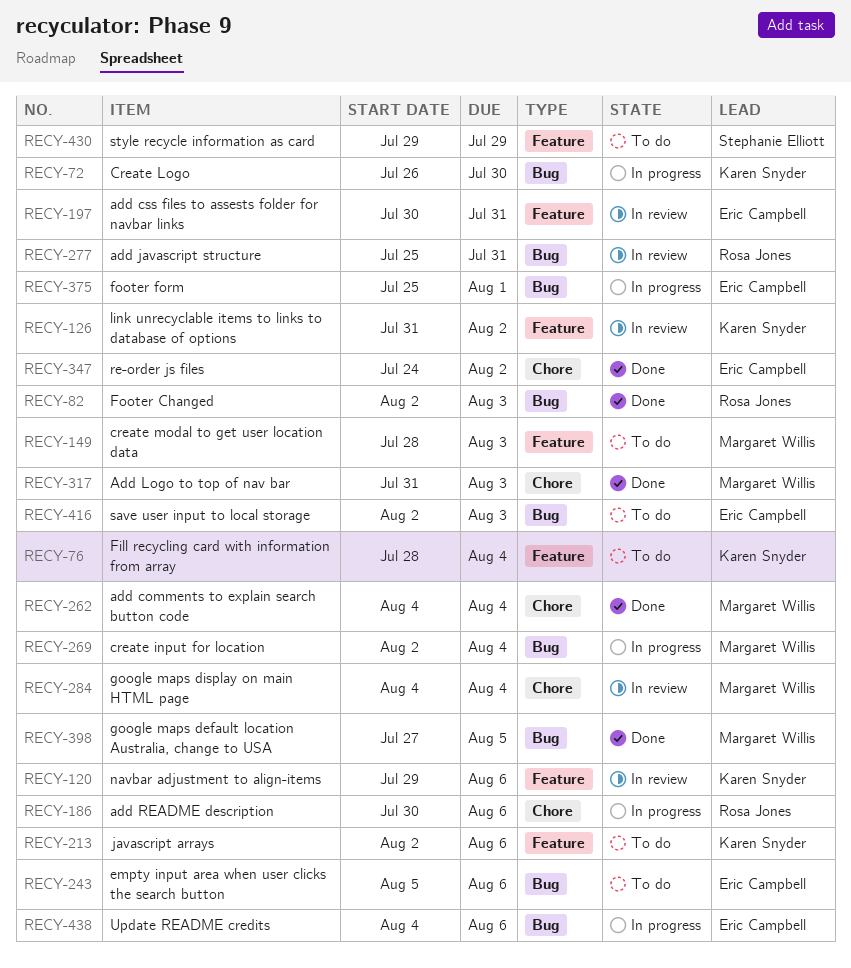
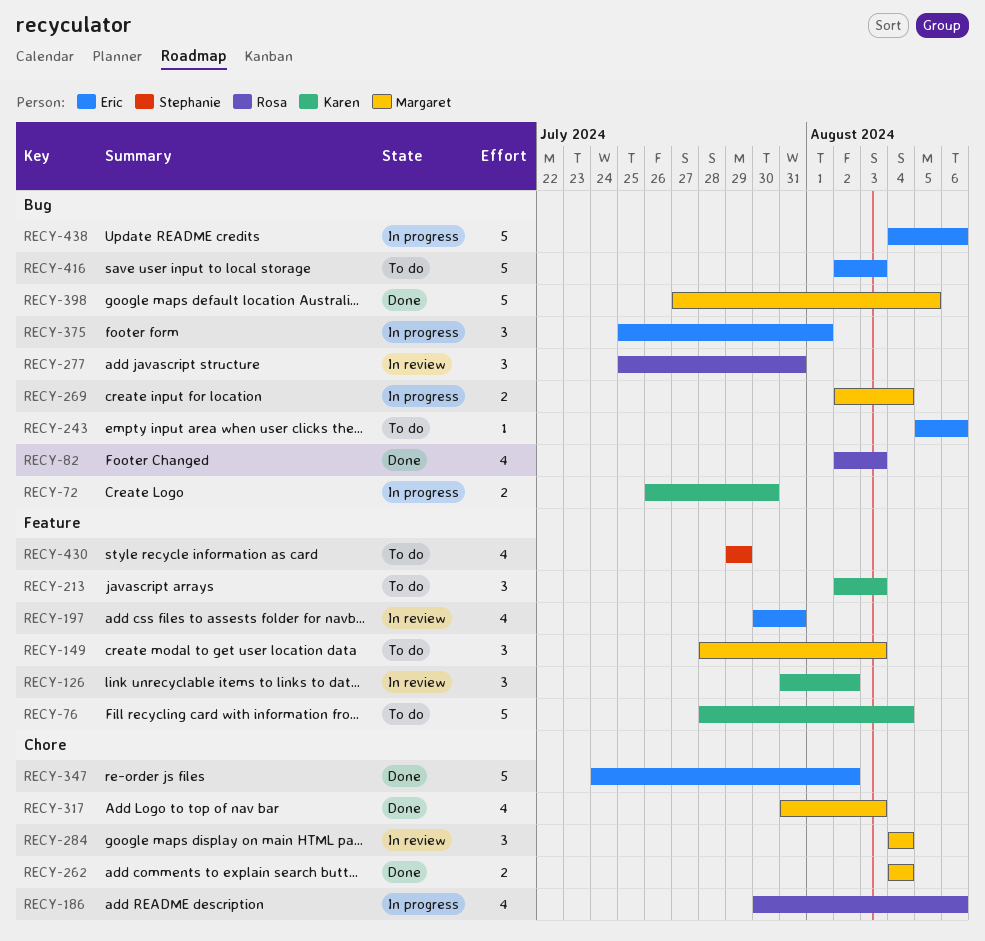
RECY-120: present -> none
RECY-213, due: Aug 6 -> Aug 3

